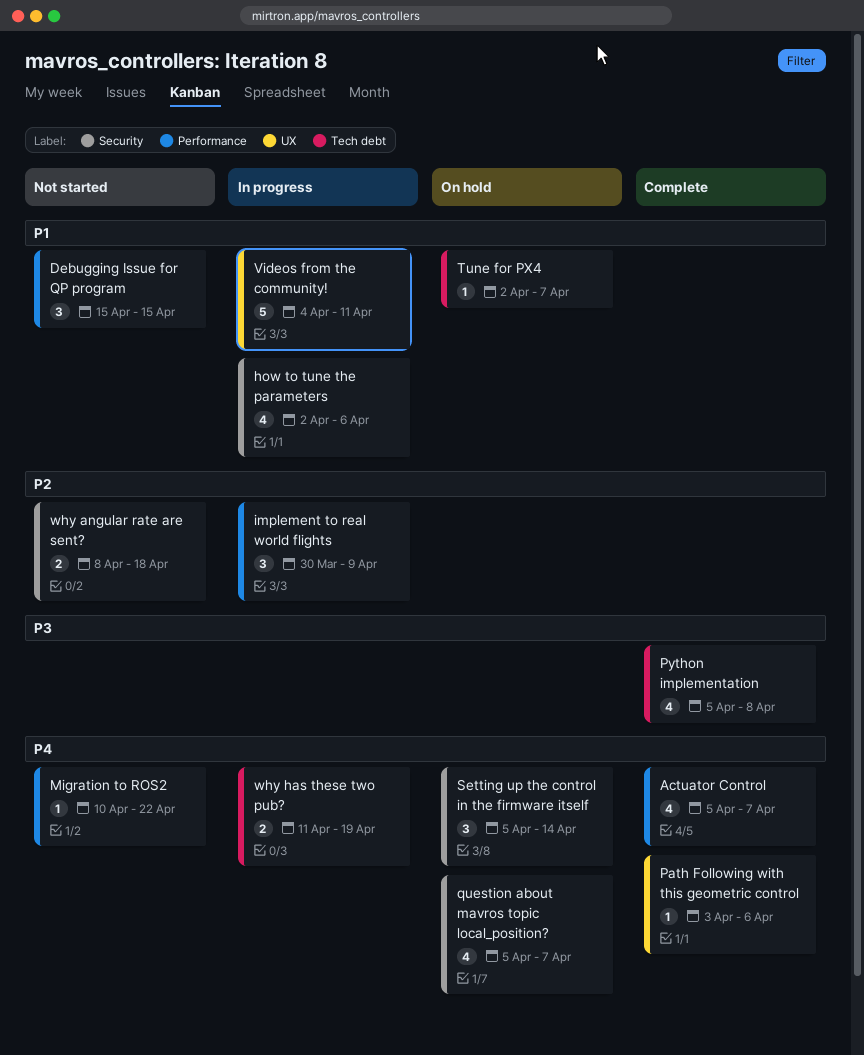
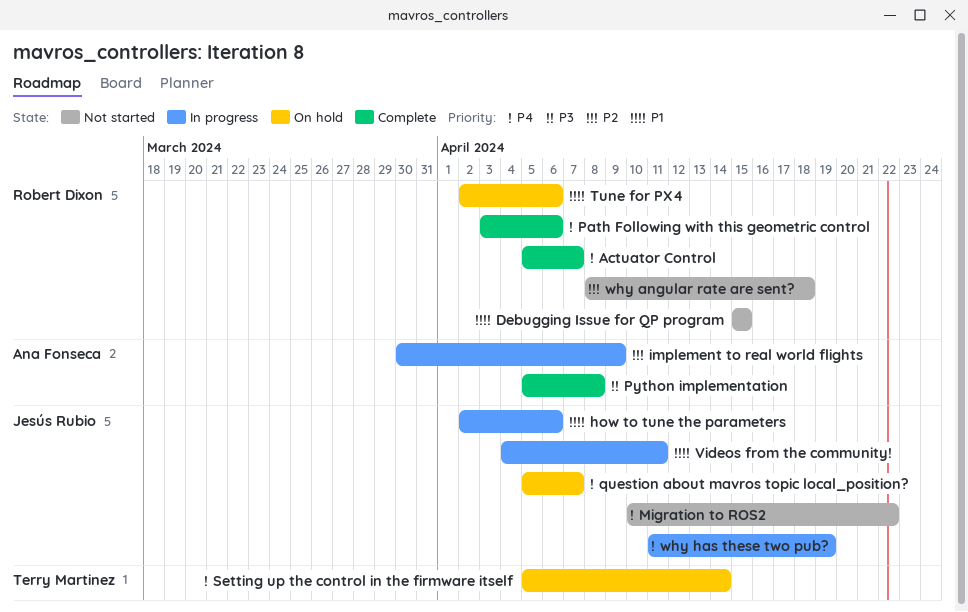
Tune for PX4, due: Apr 7 -> Apr 6

